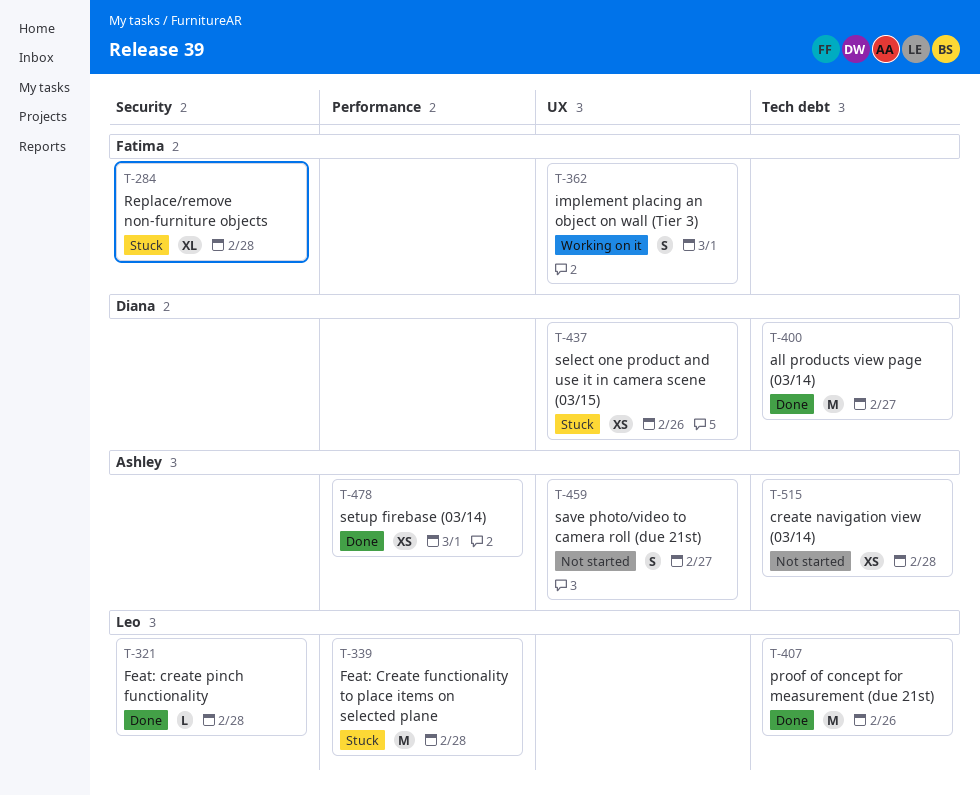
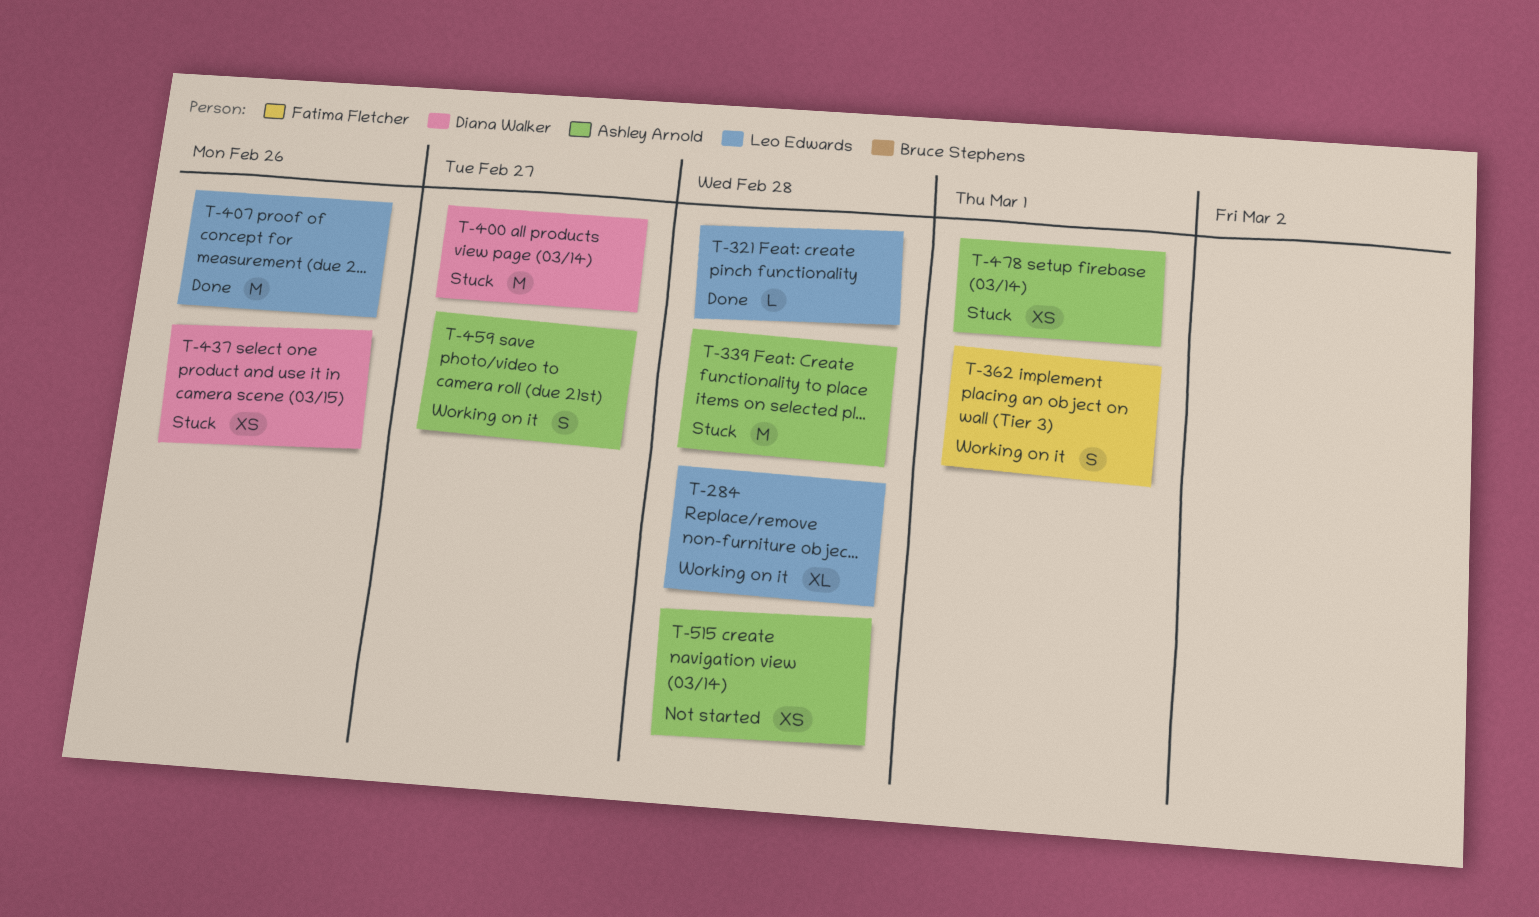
T-284, status: Stuck -> Working on it
T-284, owner: Fatima Fletcher -> Leo Edwards
T-339, owner: Leo Edwards -> Ashley Arnold
T-400, status: Done -> Stuck
T-459, status: Not started -> Working on it
T-478, status: Done -> Stuck

